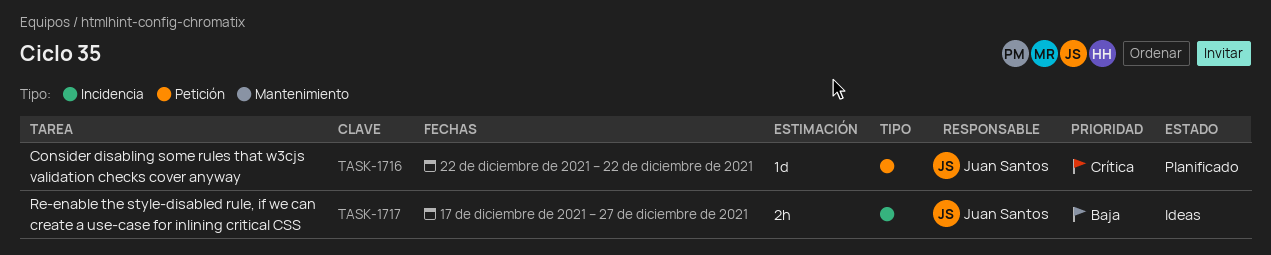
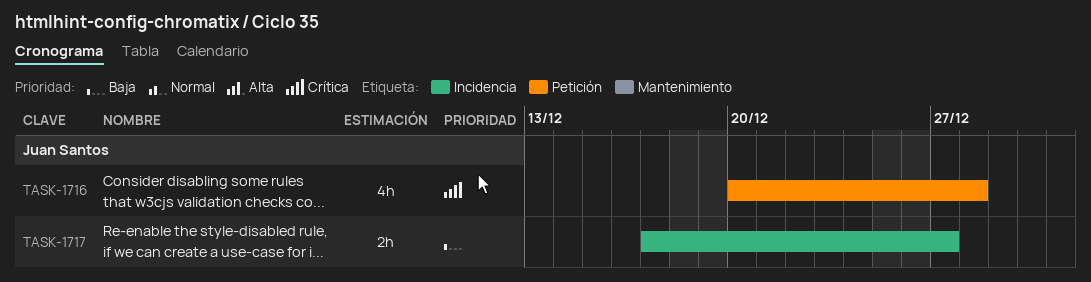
TASK-1716, estimate: 1d -> 4h
TASK-1716, start: Dec 22 -> Dec 20
TASK-1716, due: Dec 22 -> Dec 28

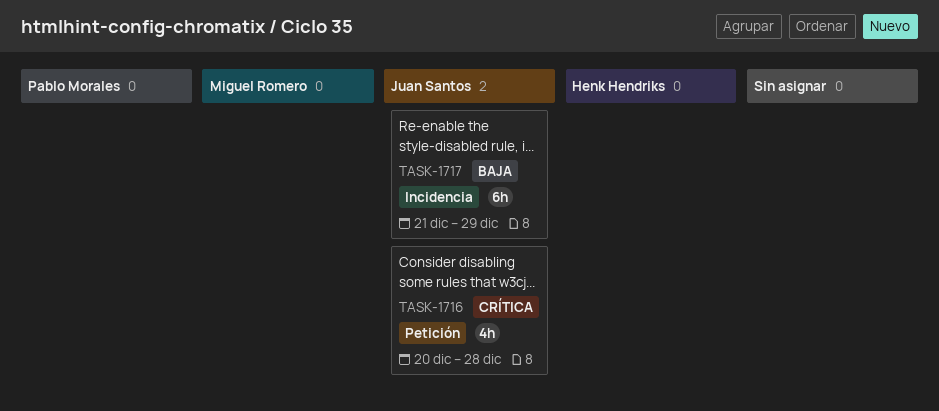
TASK-1717, estimate: 2h -> 6h
TASK-1717, start: Dec 17 -> Dec 21
TASK-1717, due: Dec 27 -> Dec 29

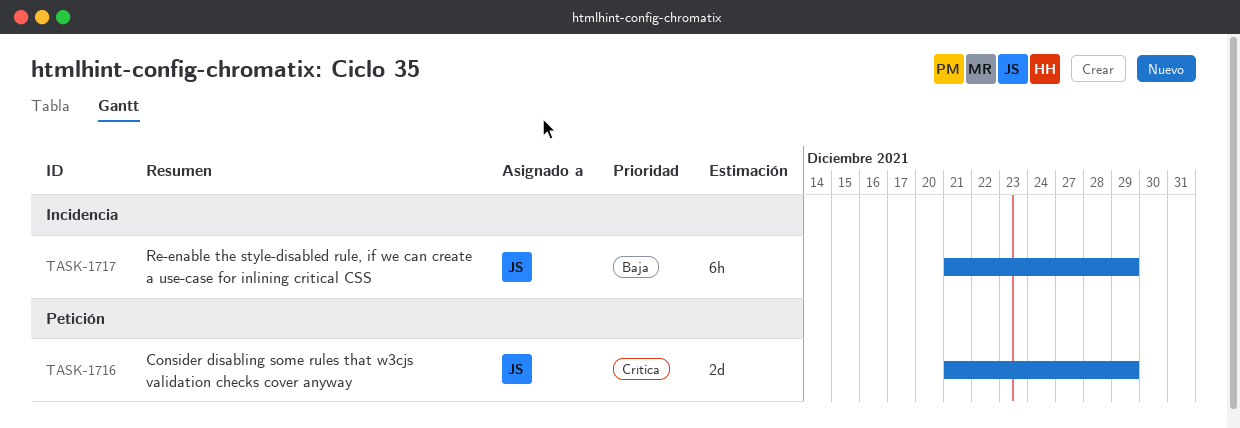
TASK-1716, estimate: 4h -> 2d
TASK-1716, start: Dec 20 -> Dec 21
TASK-1716, due: Dec 28 -> Dec 29

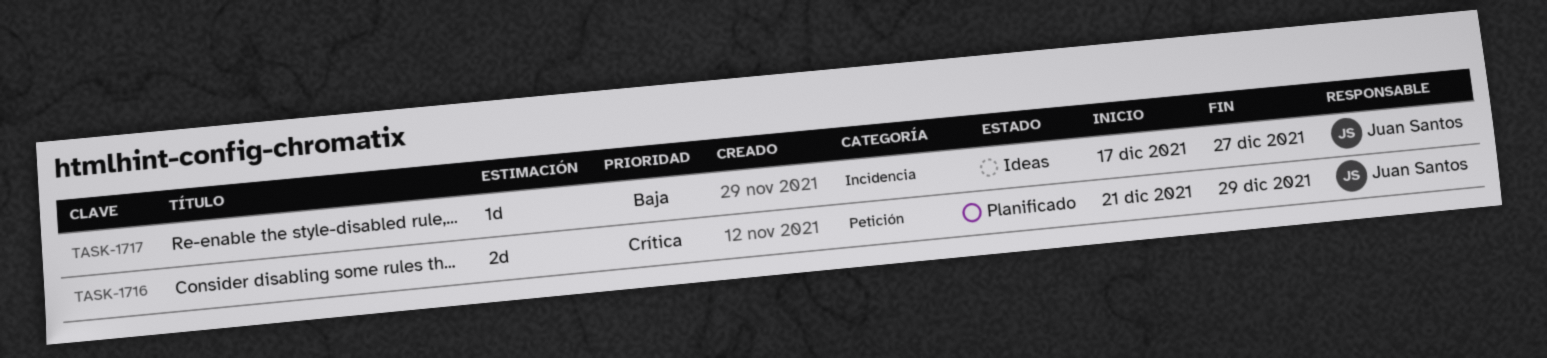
TASK-1717, estimate: 6h -> 1d
TASK-1717, start: Dec 21 -> Dec 17
TASK-1717, due: Dec 29 -> Dec 27

